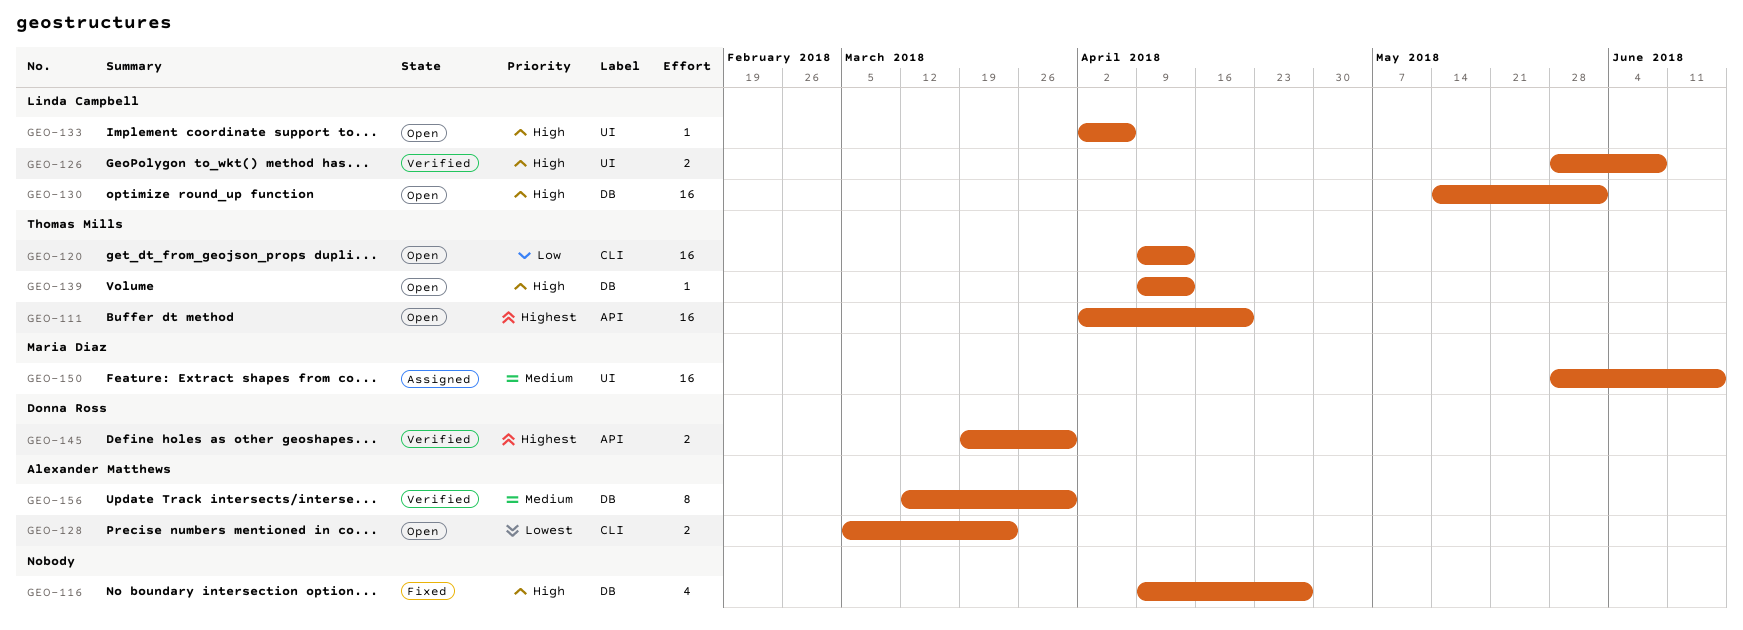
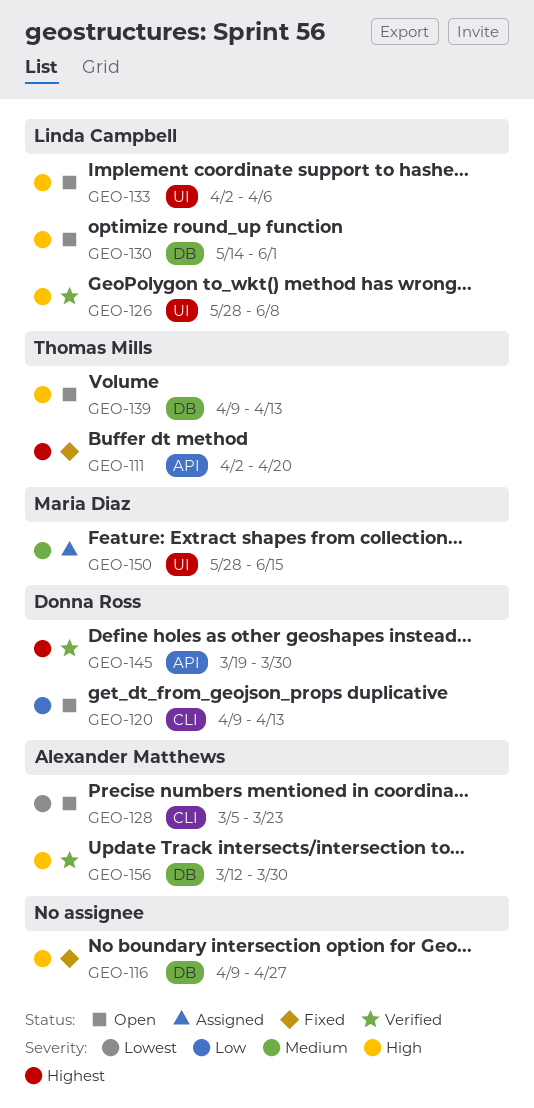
GEO-111, status: Open -> Fixed
GEO-120, owner: Thomas Mills -> Donna Ross
GEO-156, priority: Medium -> High

